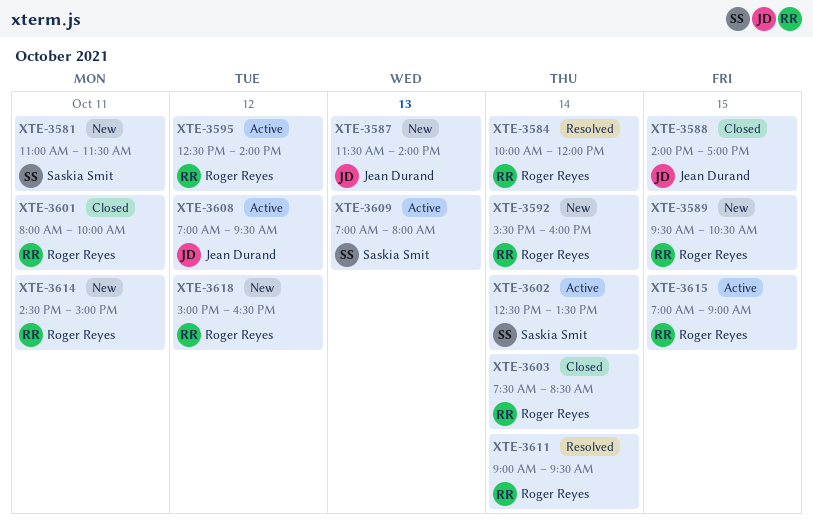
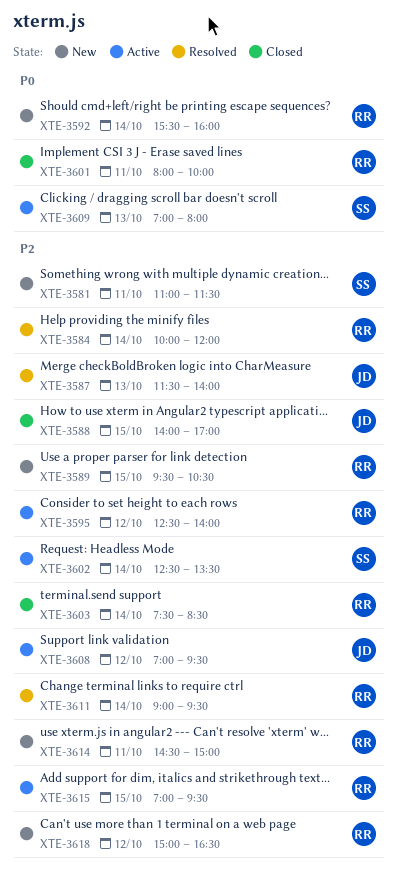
XTE-3587, status: New -> Resolved
XTE-3615, ends: 09:00 -> 09:30

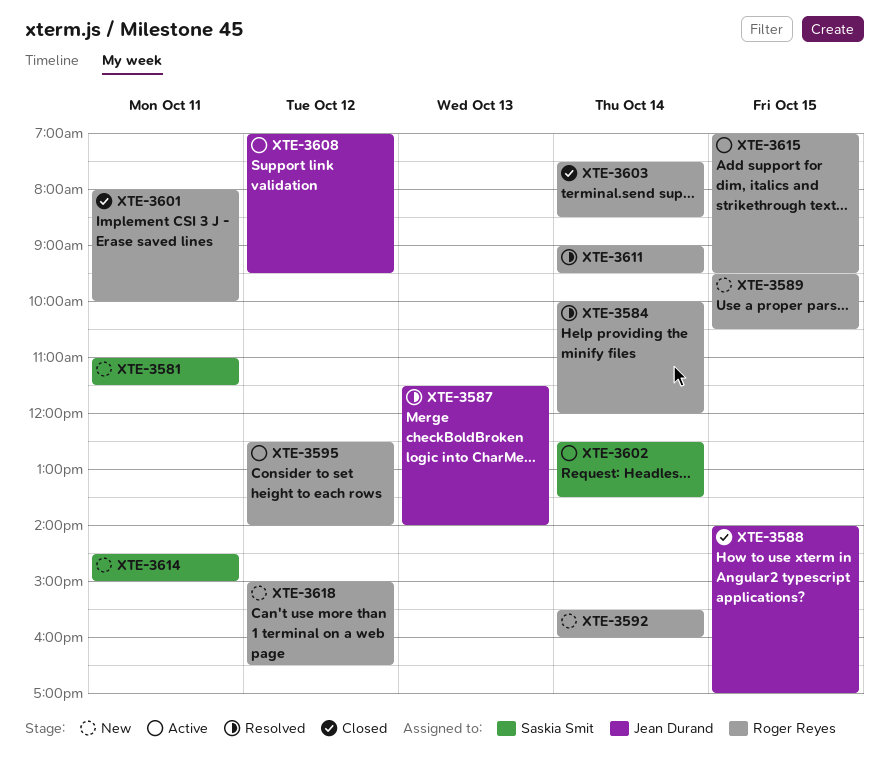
XTE-3609: present -> none
XTE-3614, owner: Roger Reyes -> Saskia Smit

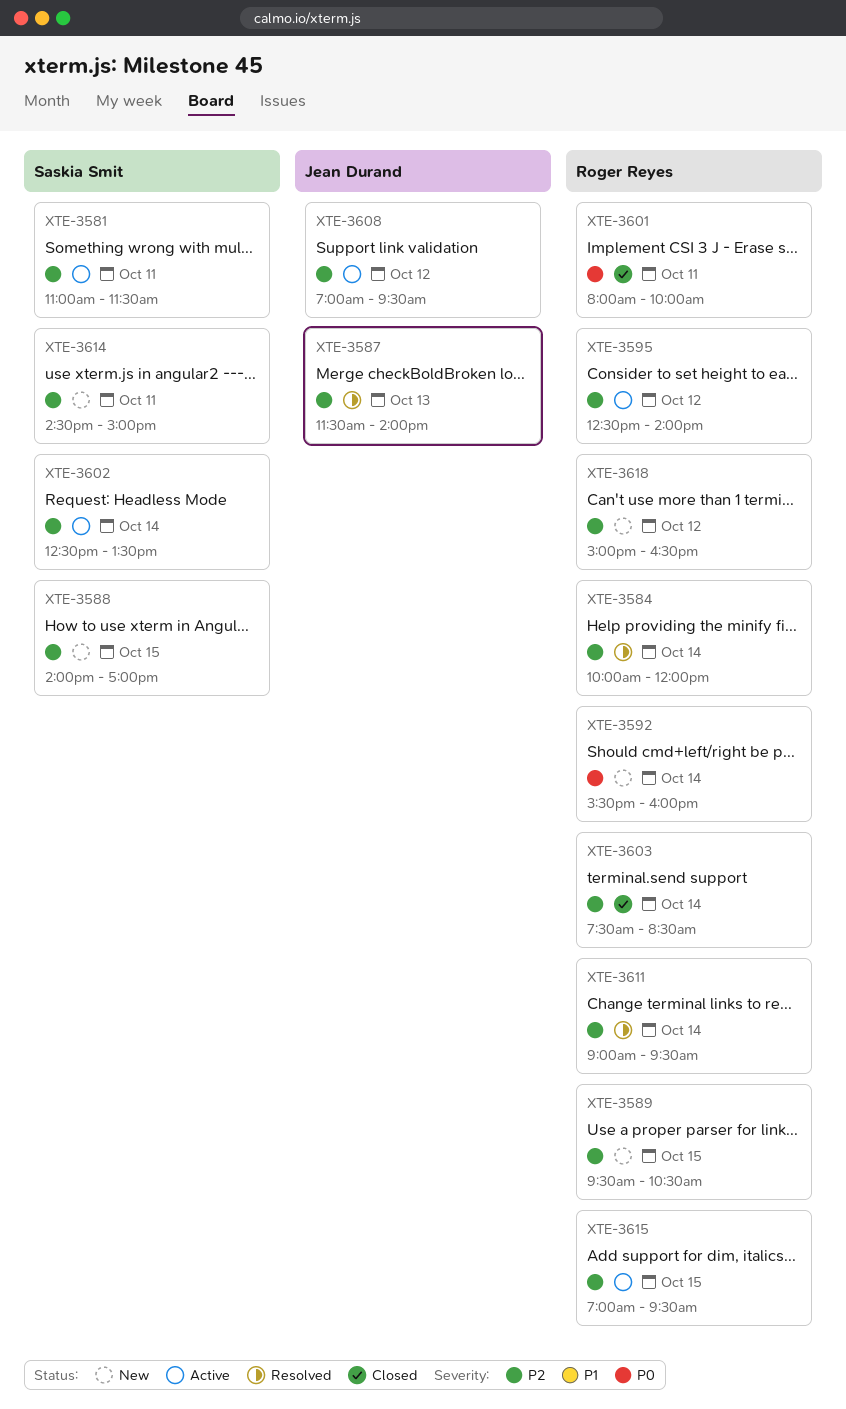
XTE-3581, status: New -> Active
XTE-3588, status: Closed -> New
XTE-3588, owner: Jean Durand -> Saskia Smit

